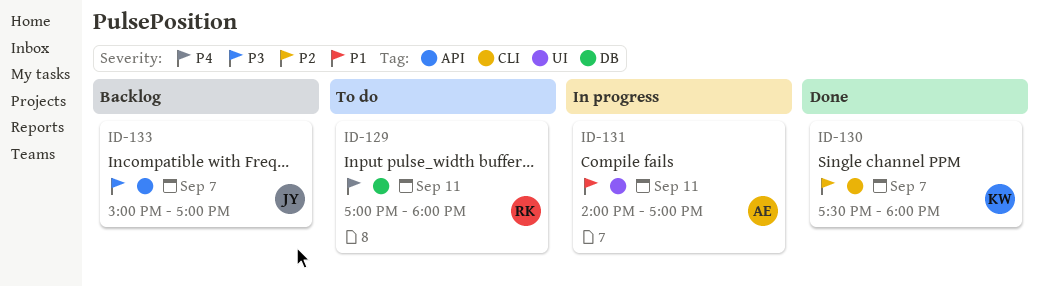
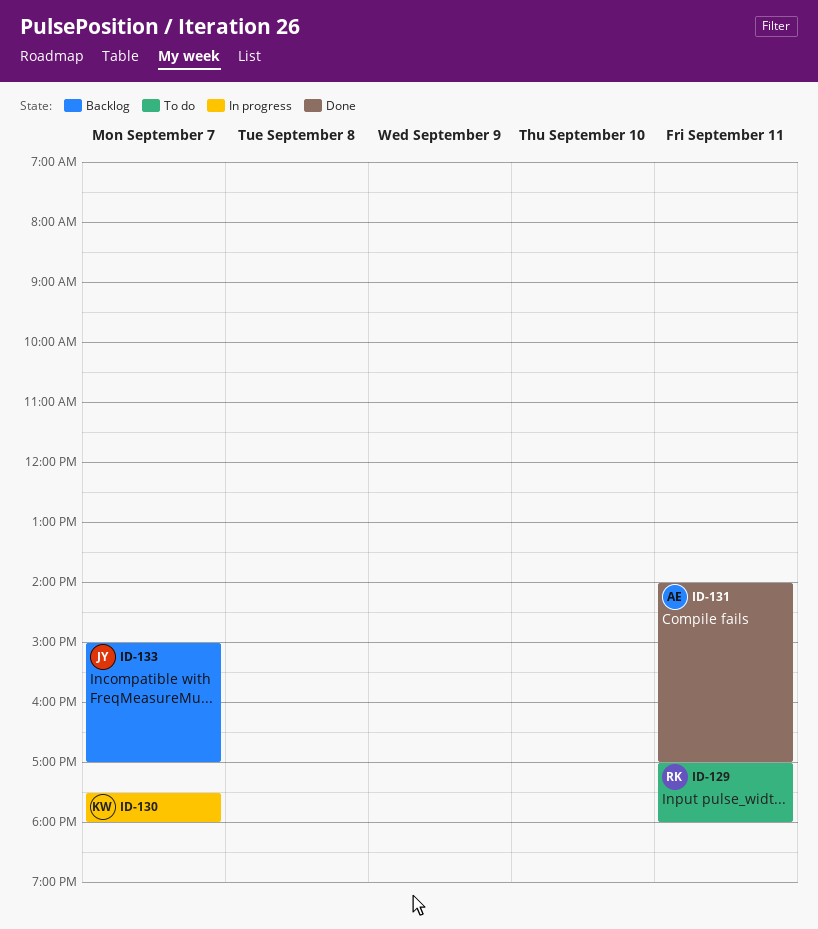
ID-130, status: Done -> In progress
ID-131, status: In progress -> Done

